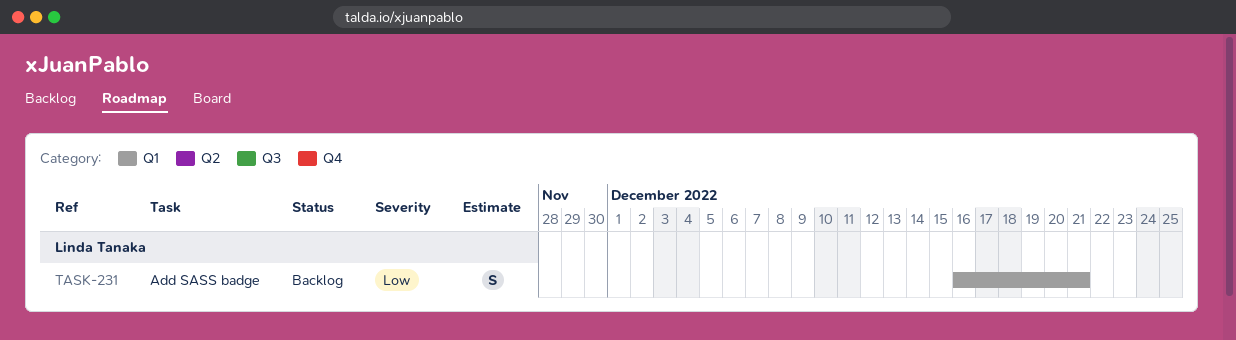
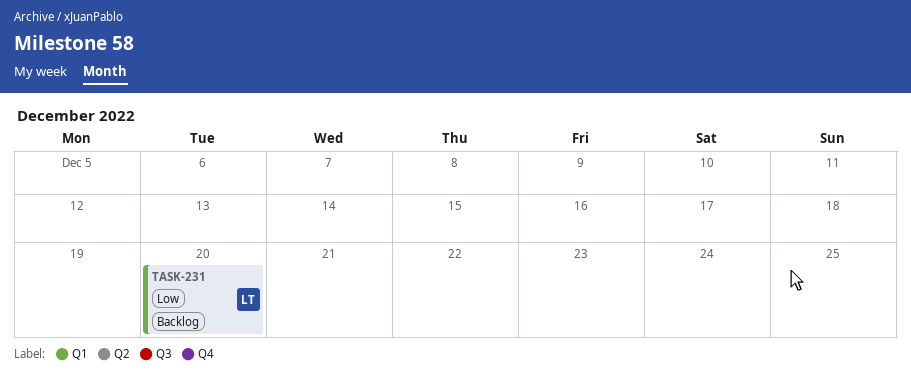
TASK-231, due: Dec 21 -> Dec 20

